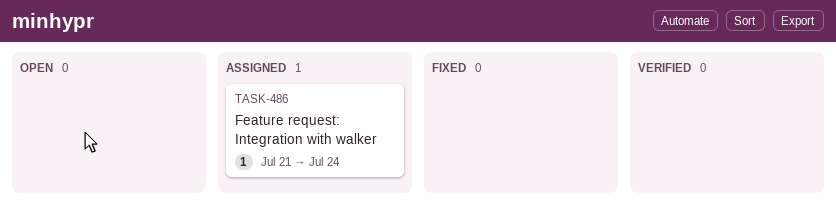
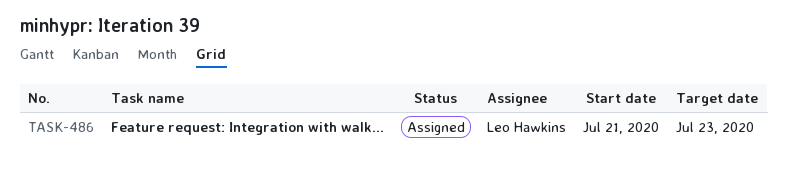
TASK-486, due: Jul 24 -> Jul 23

